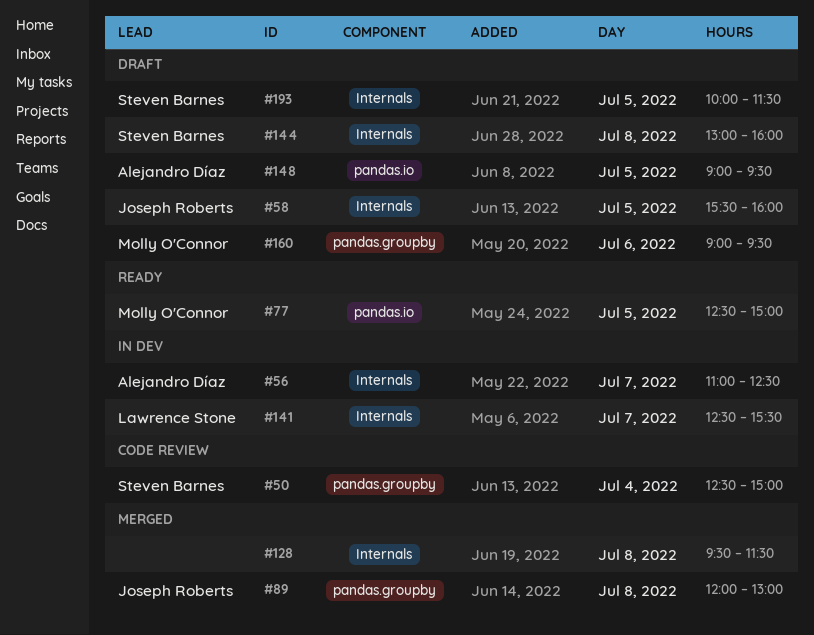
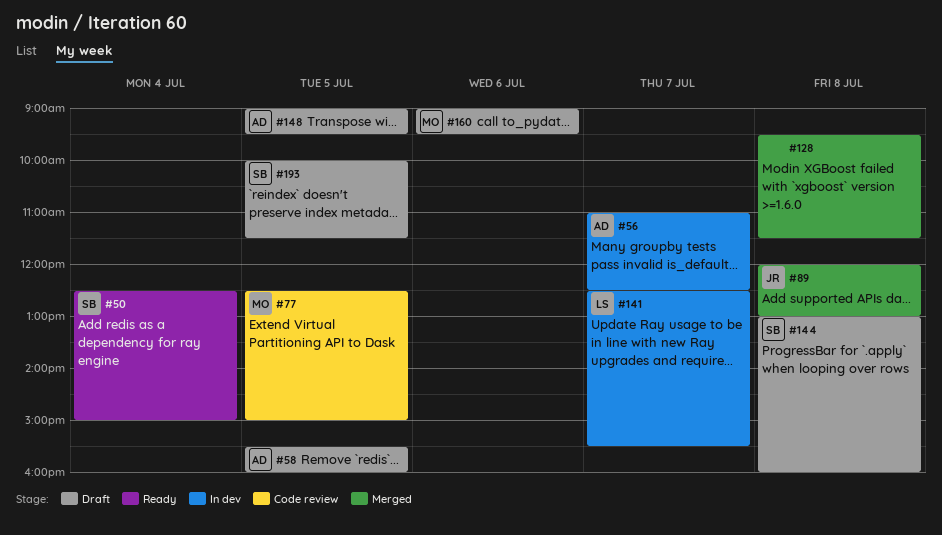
#50, status: Code review -> Ready
#58, owner: Joseph Roberts -> Alejandro Díaz
#77, status: Ready -> Code review

